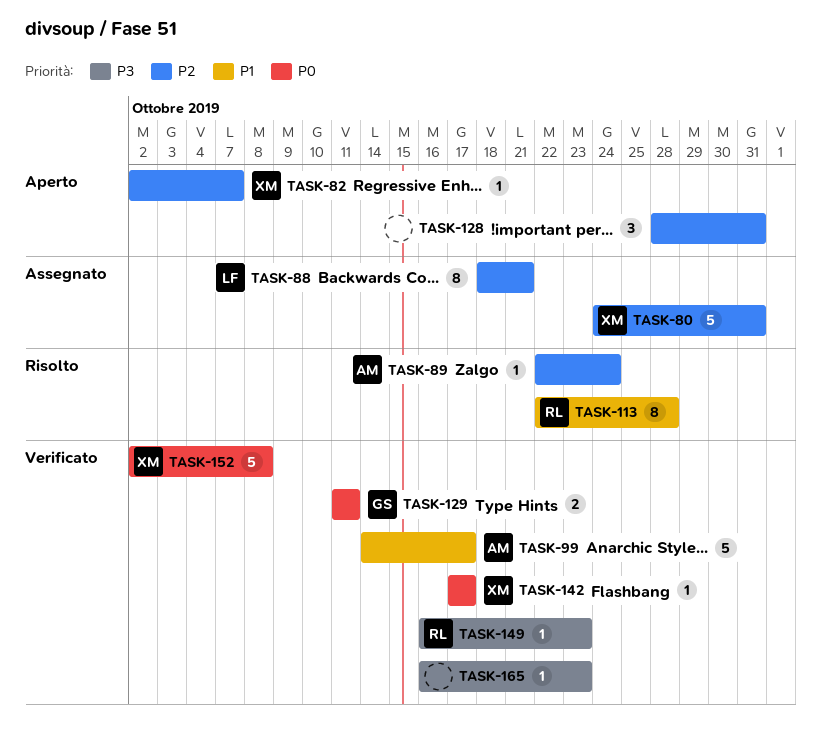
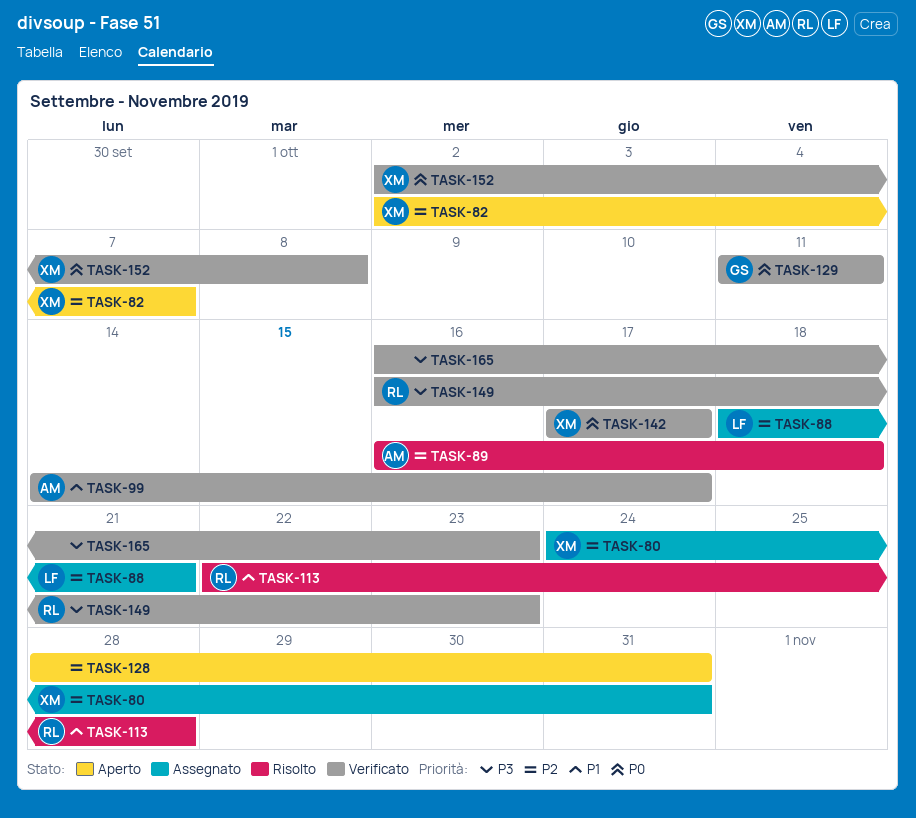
TASK-89, start: Oct 22 -> Oct 16
TASK-89, due: Oct 24 -> Oct 18

